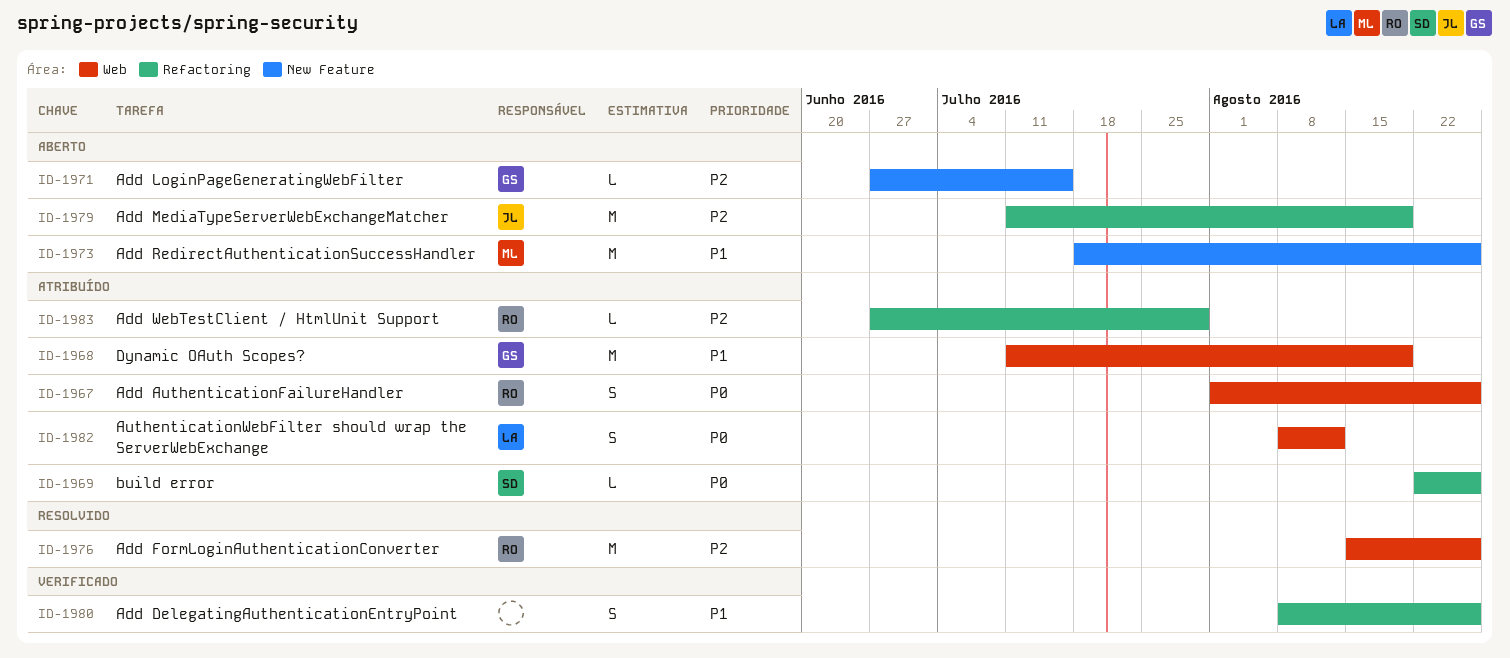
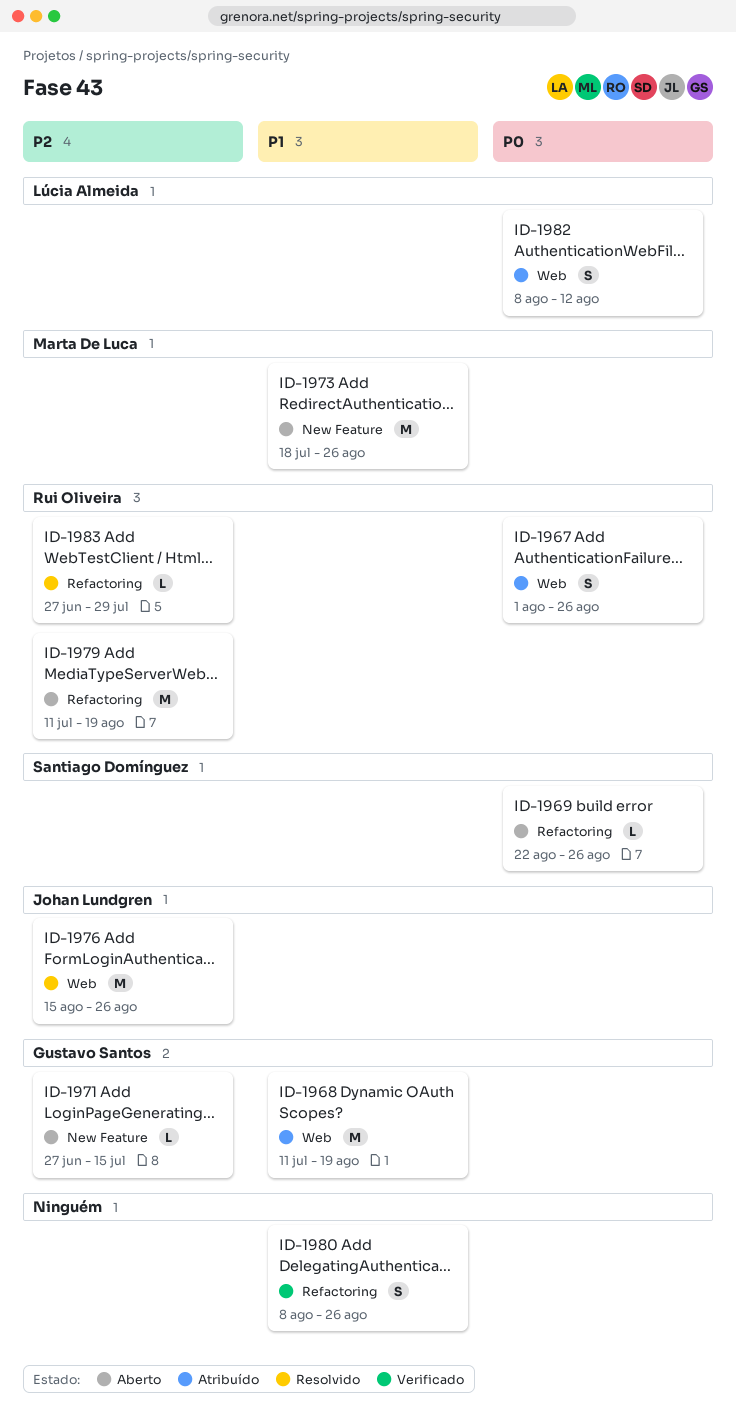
ID-1969, status: Atribuído -> Aberto
ID-1976, owner: Rui Oliveira -> Johan Lundgren
ID-1979, owner: Johan Lundgren -> Rui Oliveira
ID-1983, status: Atribuído -> Resolvido

